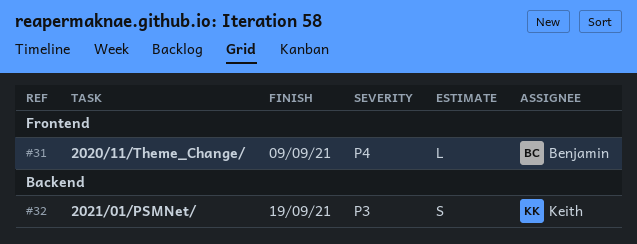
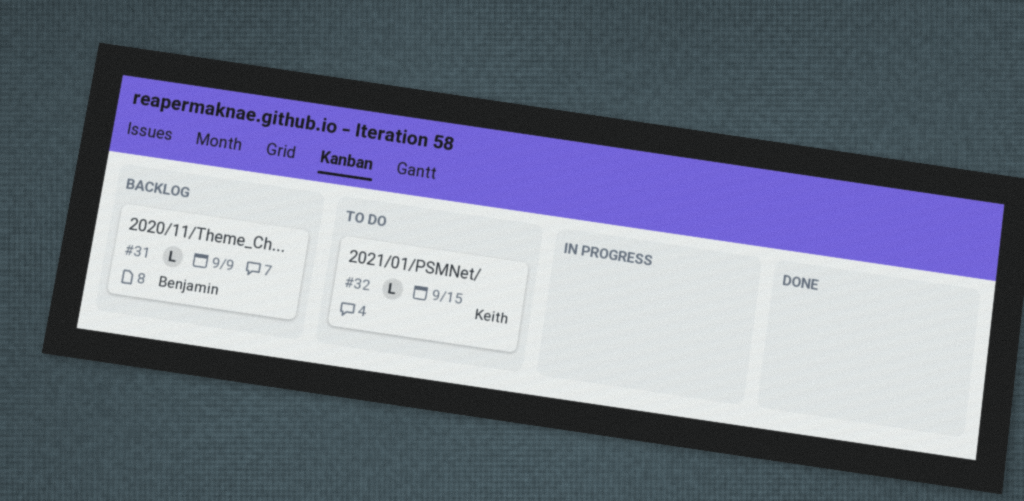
#32, estimate: S -> L
#32, due: Sep 19 -> Sep 15

